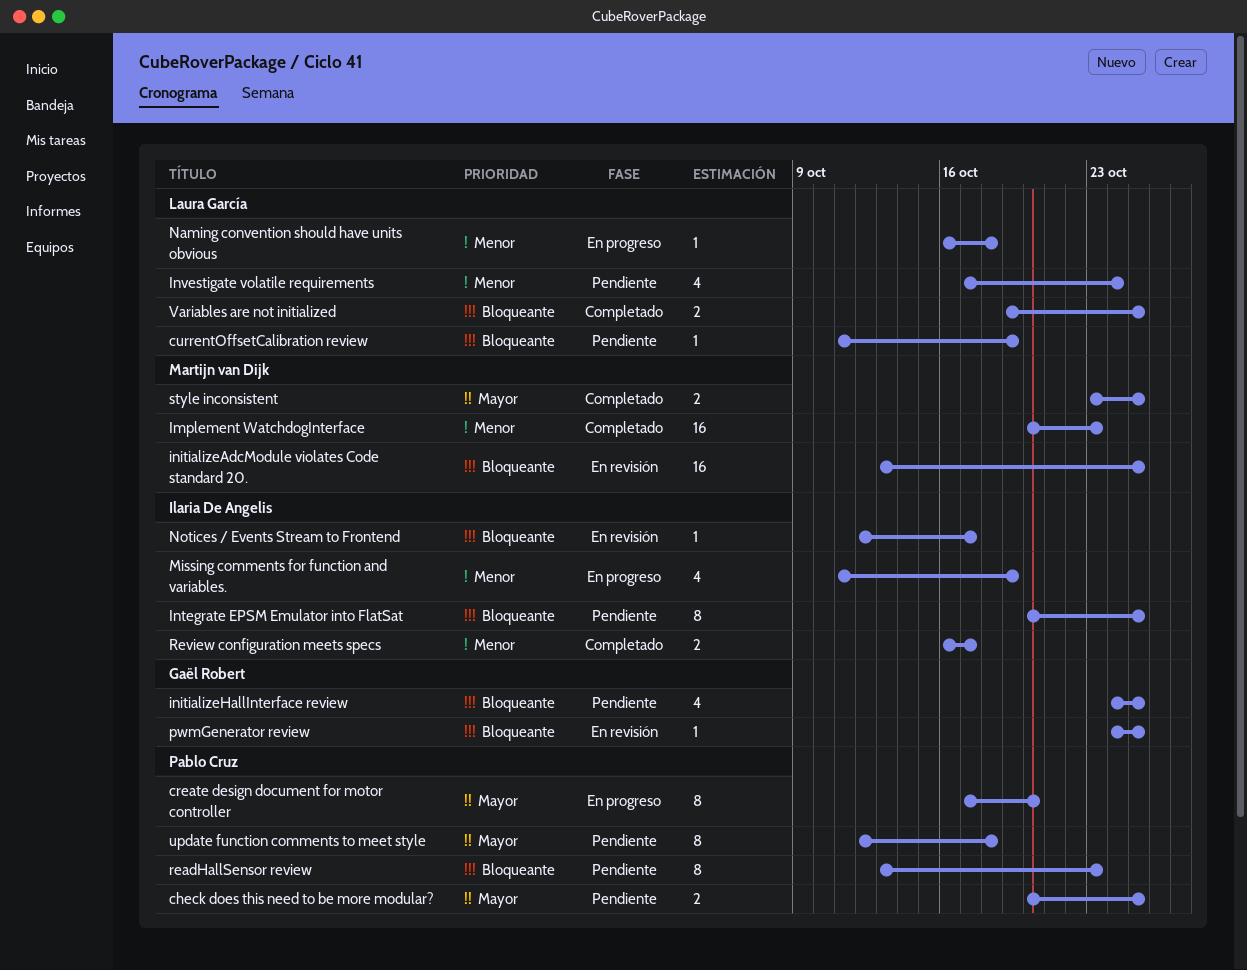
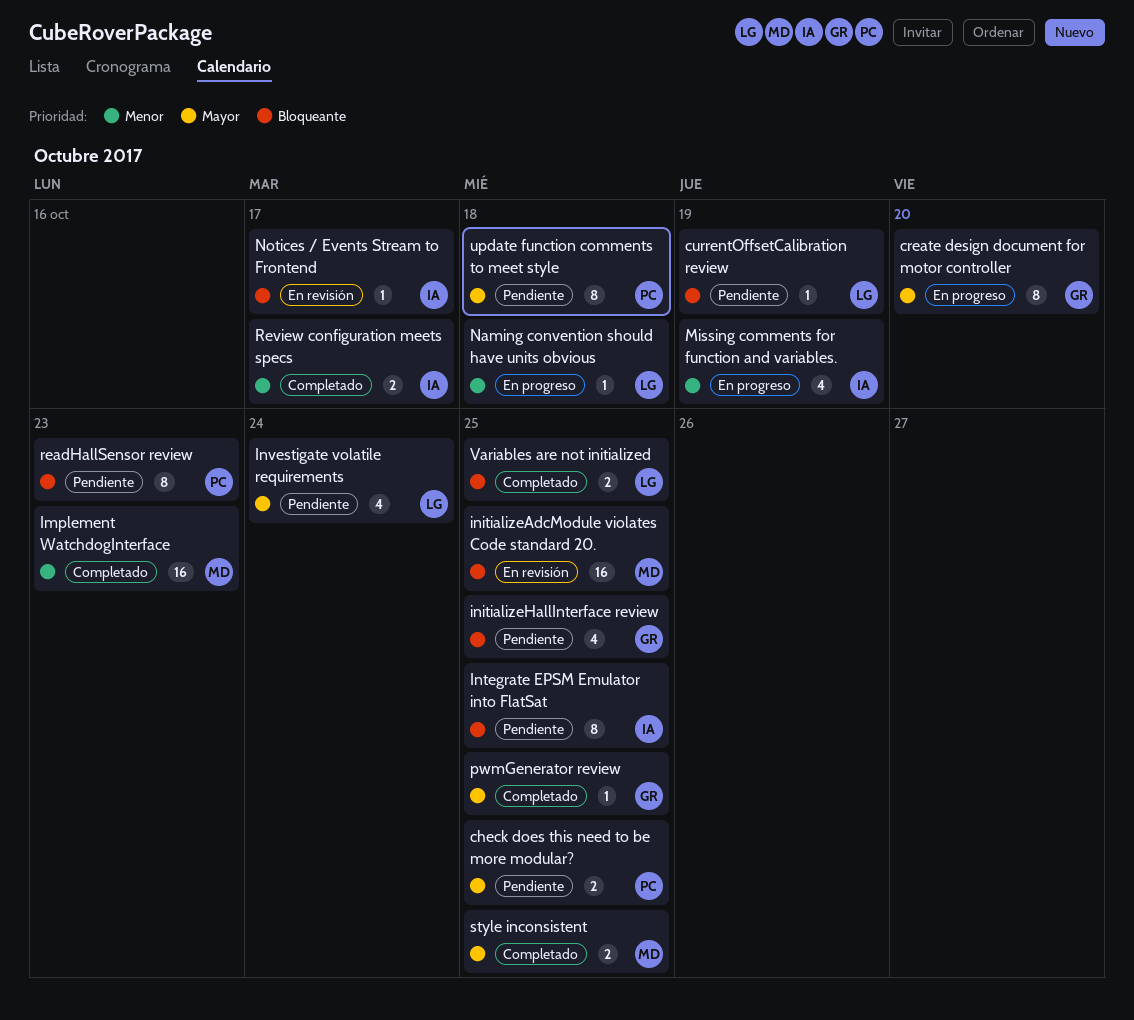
create design document for motor controller, owner: Pablo Cruz -> Gaël Robert
Investigate volatile requirements, priority: Menor -> Mayor
pwmGenerator review, status: En revisión -> Completado
pwmGenerator review, priority: Bloqueante -> Mayor

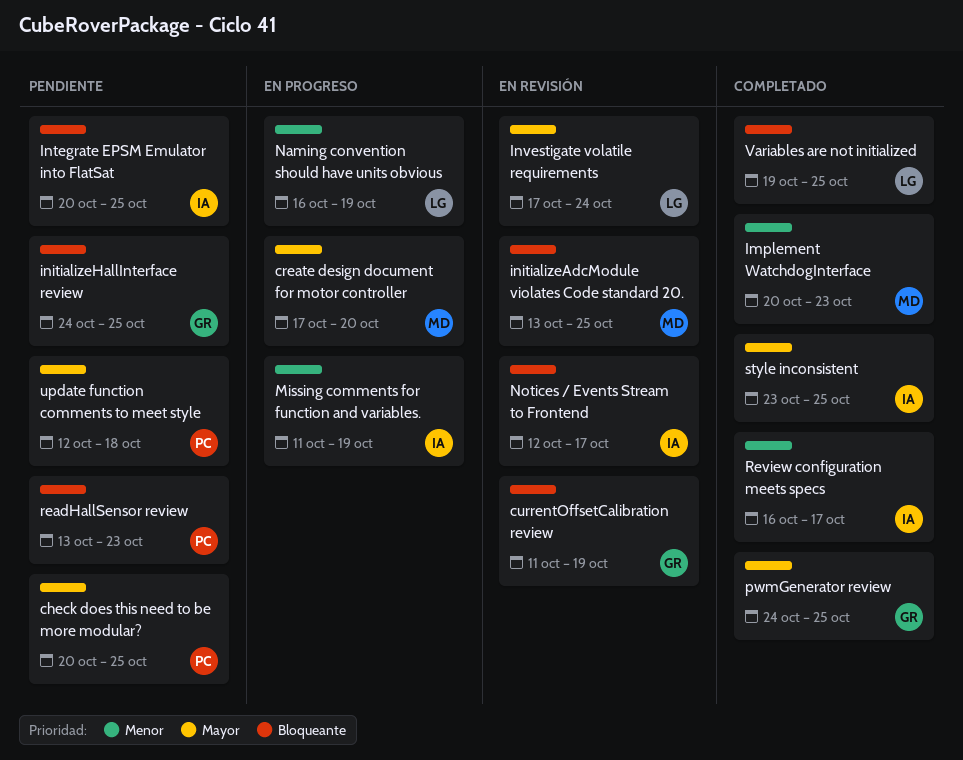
create design document for motor controller, owner: GR -> MD
currentOffsetCalibration review, status: Pendiente -> En revisión
currentOffsetCalibration review, owner: LG -> GR
Investigate volatile requirements, status: Pendiente -> En revisión
Naming convention should have units obvious, due: Oct 18 -> Oct 19
style inconsistent, owner: MD -> IA

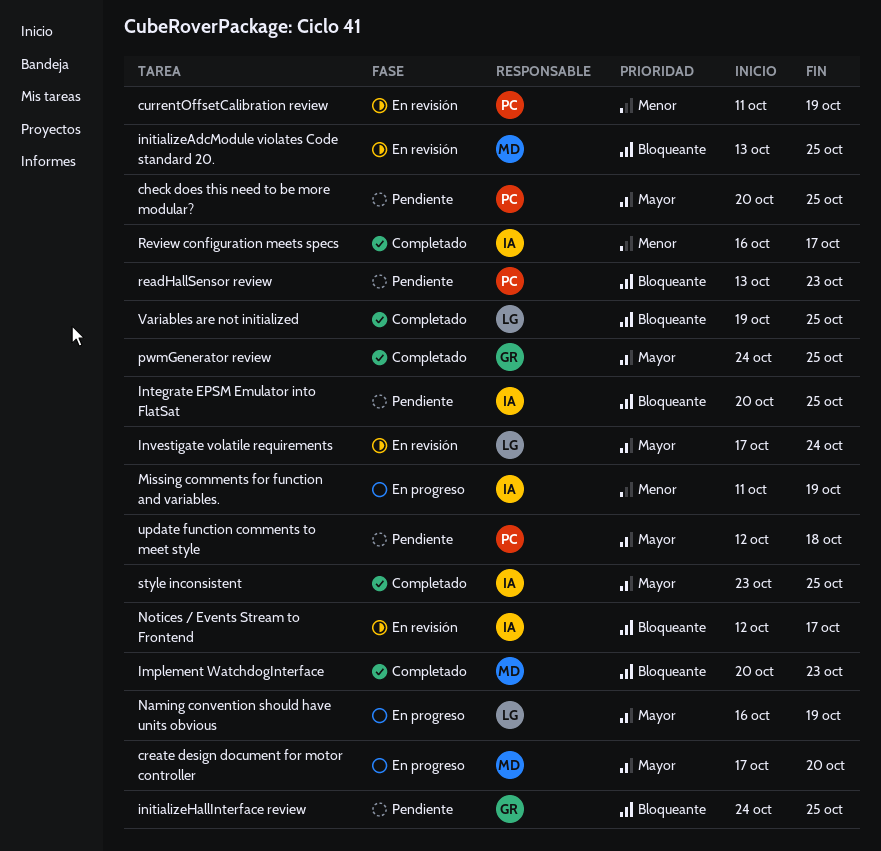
currentOffsetCalibration review, owner: GR -> PC
currentOffsetCalibration review, priority: Bloqueante -> Menor
Implement WatchdogInterface, priority: Menor -> Bloqueante
Naming convention should have units obvious, priority: Menor -> Mayor

